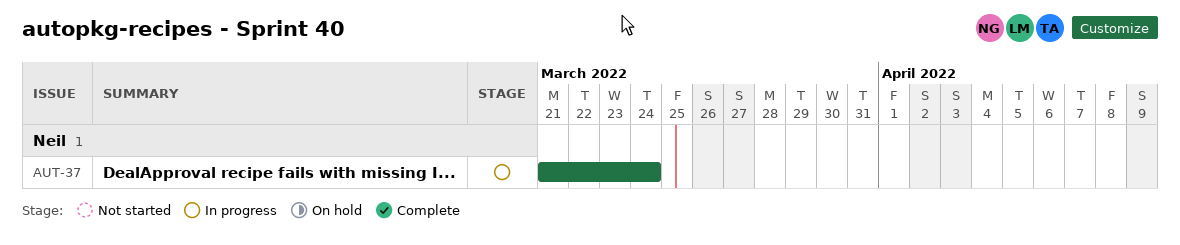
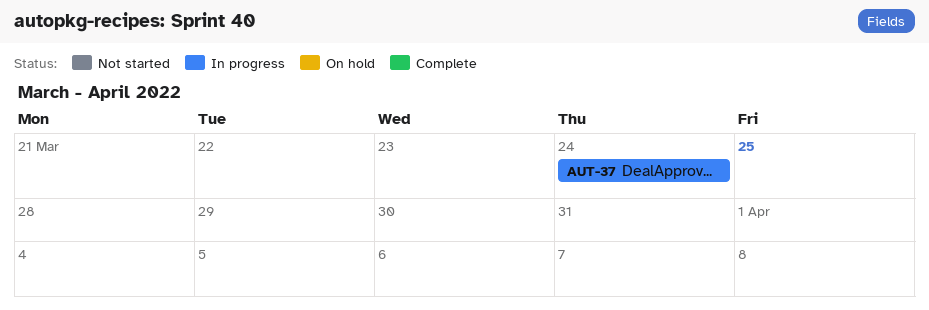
AUT-37, start: Mar 21 -> Mar 24

